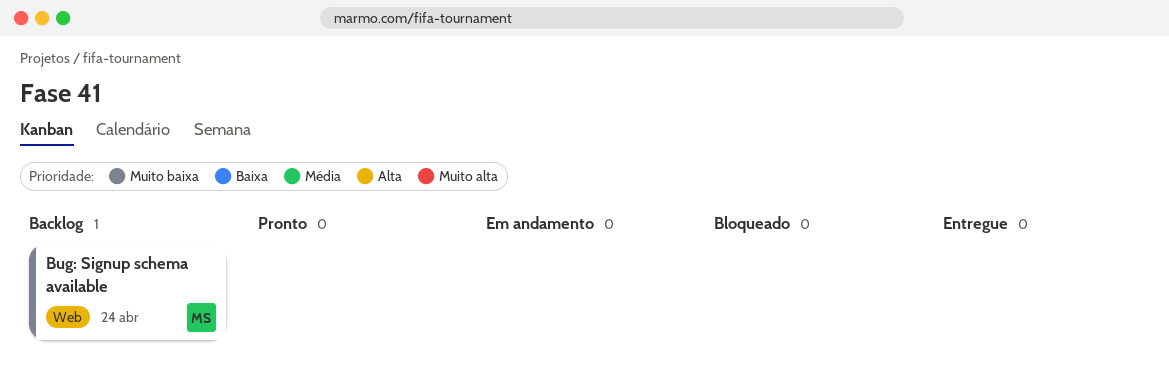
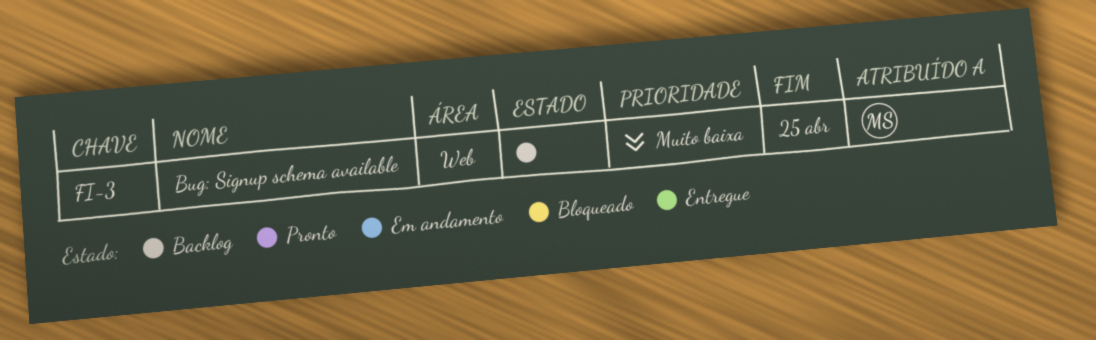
Bug: Signup schema available, due: Apr 24 -> Apr 25

